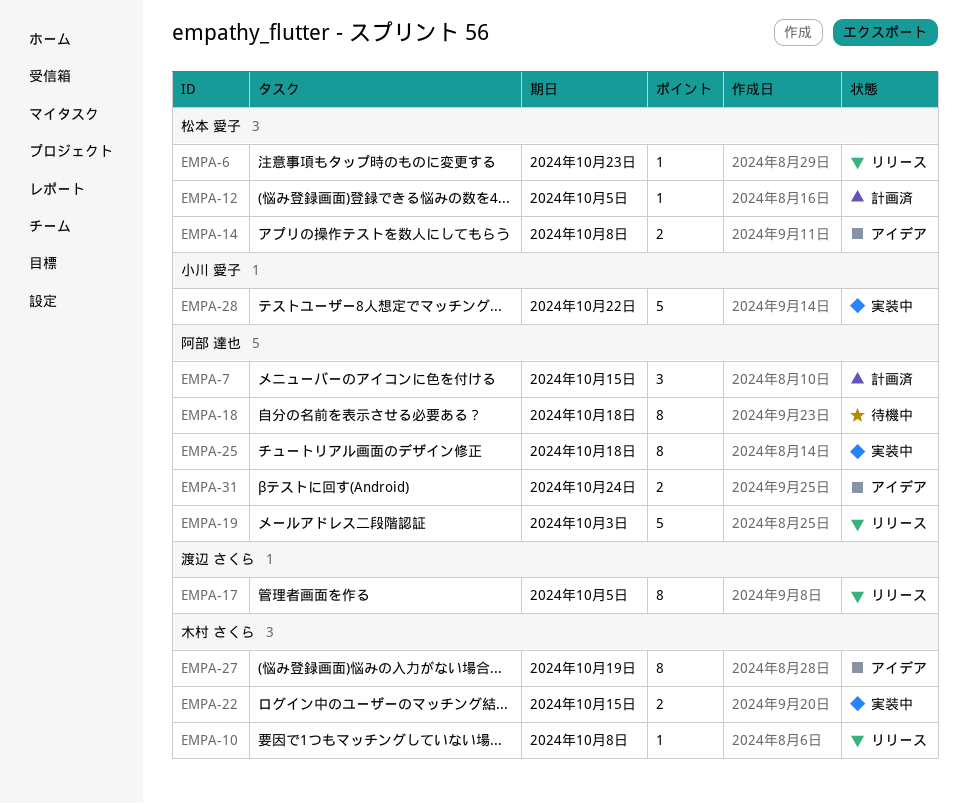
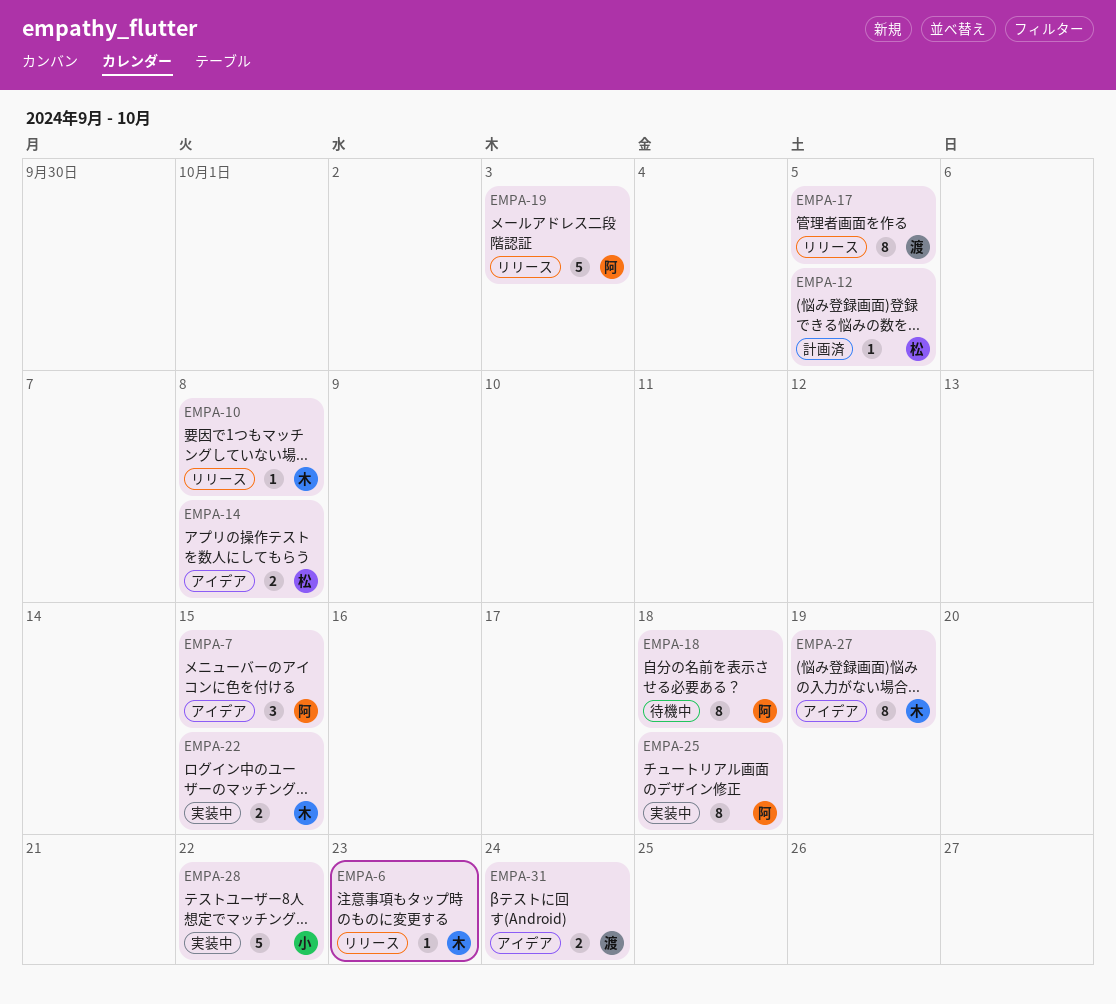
EMPA-6, owner: 松本 愛子 -> 木村 さくら
EMPA-7, status: 計画済 -> アイデア
EMPA-31, owner: 阿部 達也 -> 渡辺 さくら

